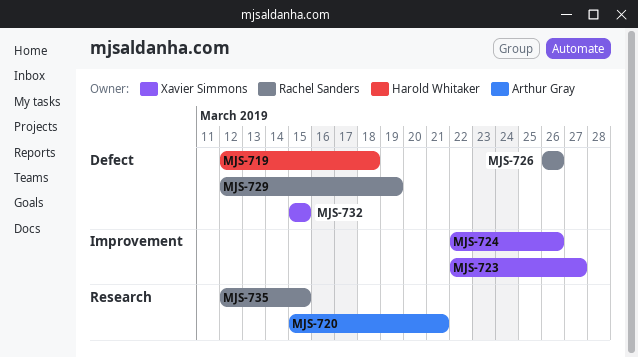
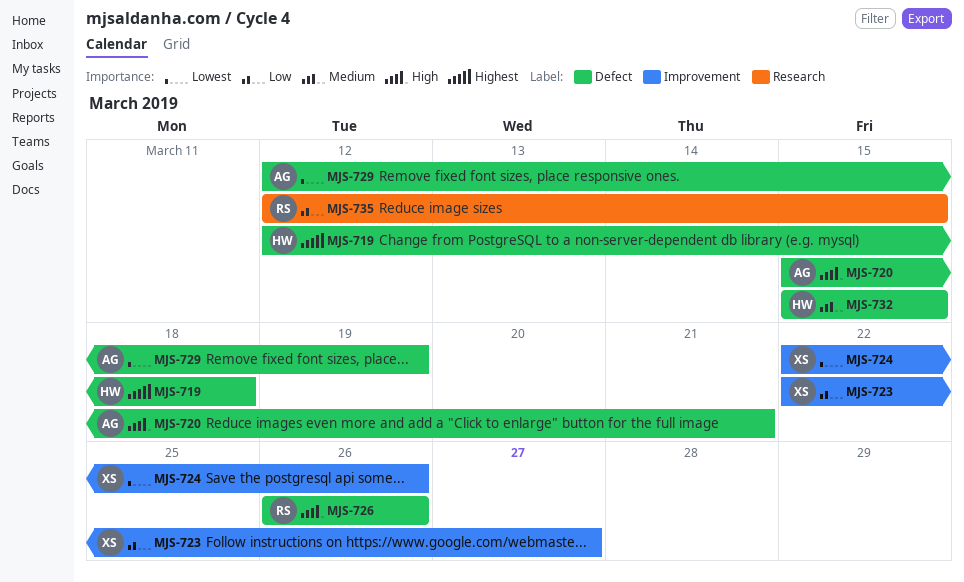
MJS-720, label: Research -> Defect
MJS-729, owner: Rachel Sanders -> Arthur Gray
MJS-732, owner: Xavier Simmons -> Harold Whitaker

